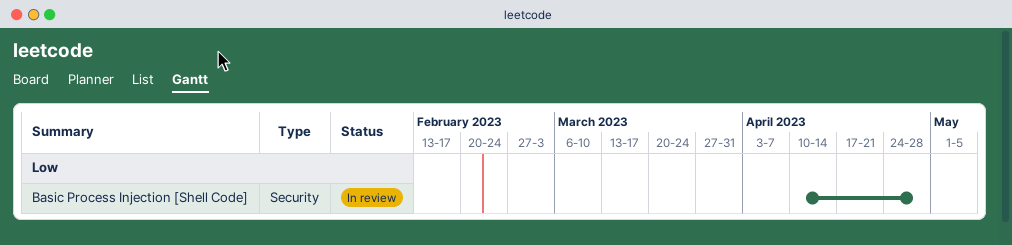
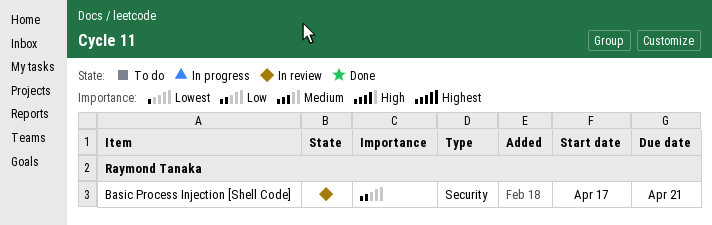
Basic Process Injection [Shell Code], start: Apr 10 -> Apr 17
Basic Process Injection [Shell Code], due: Apr 28 -> Apr 21

